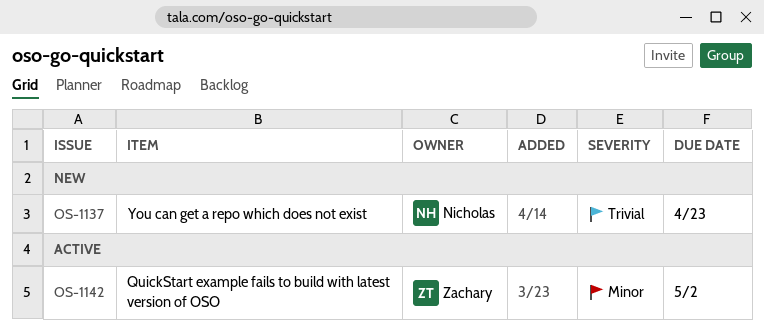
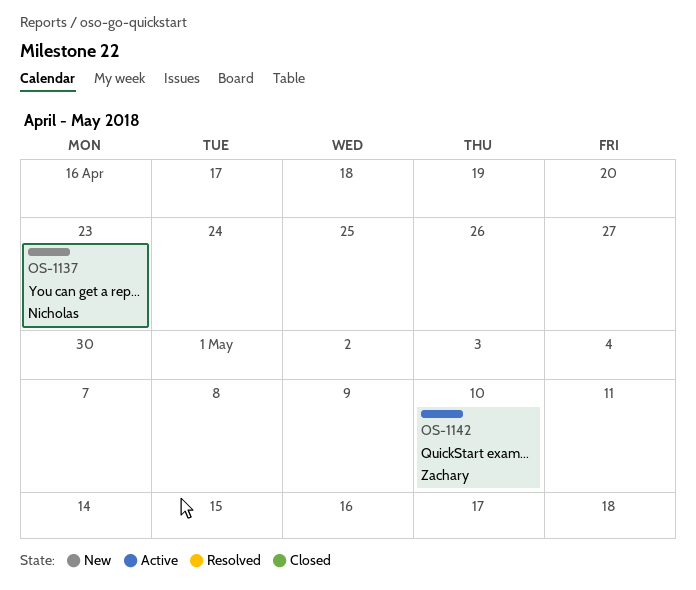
OS-1142, due: May 2 -> May 10

